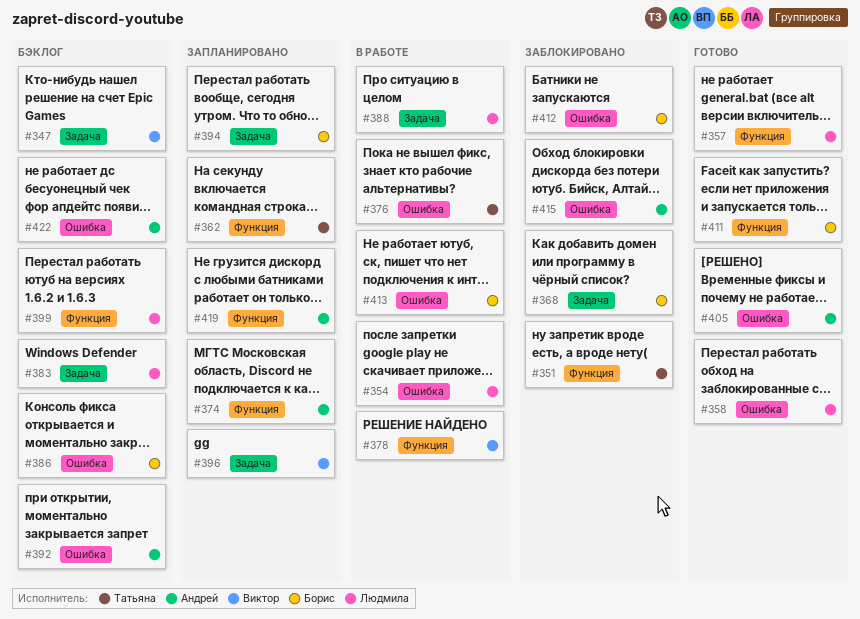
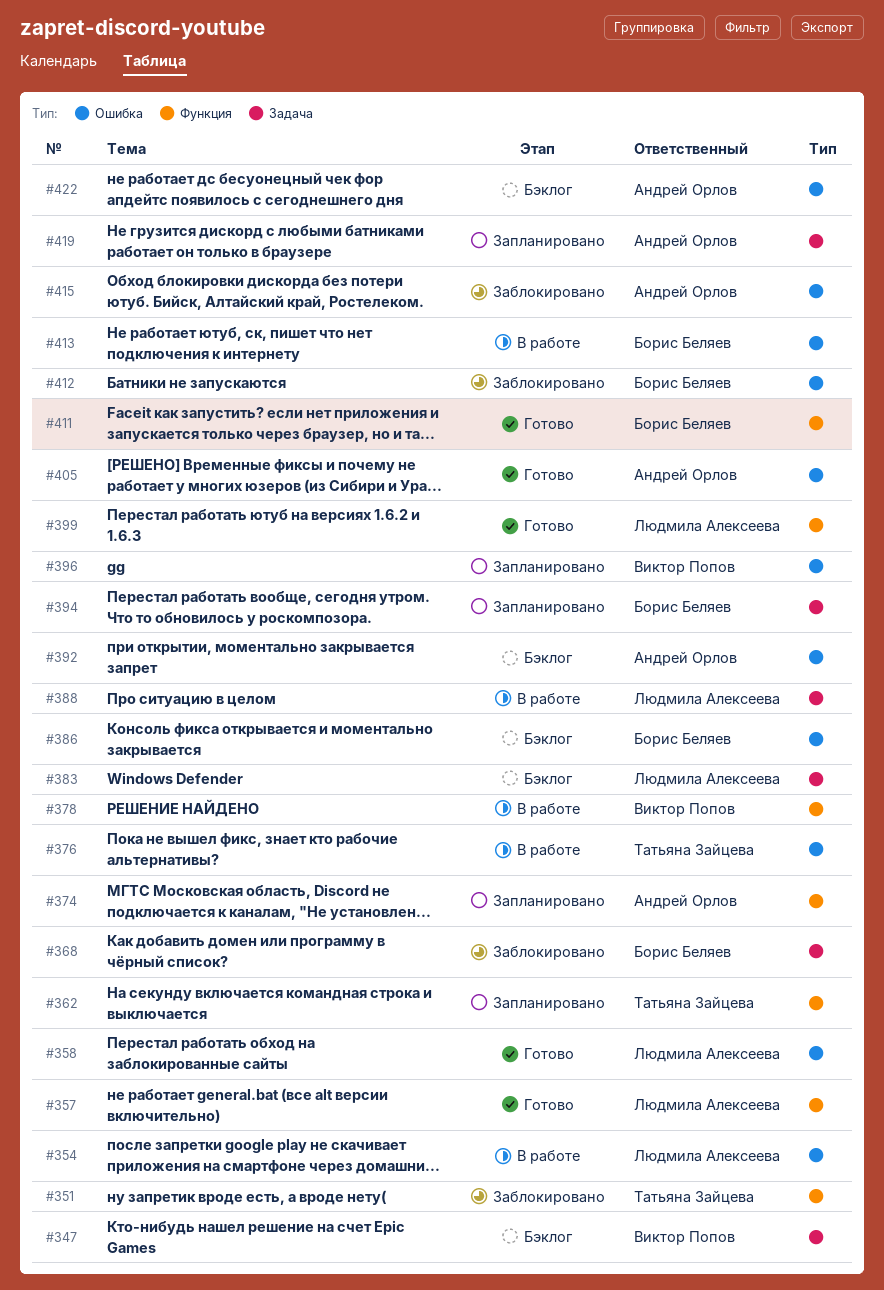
#396, label: Задача -> Ошибка
#399, status: Бэклог -> Готово
#419, label: Функция -> Задача

